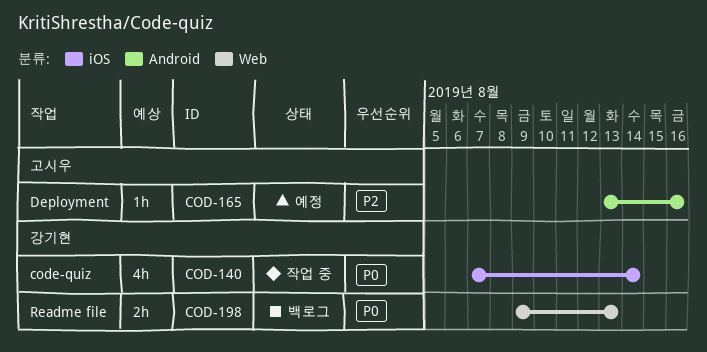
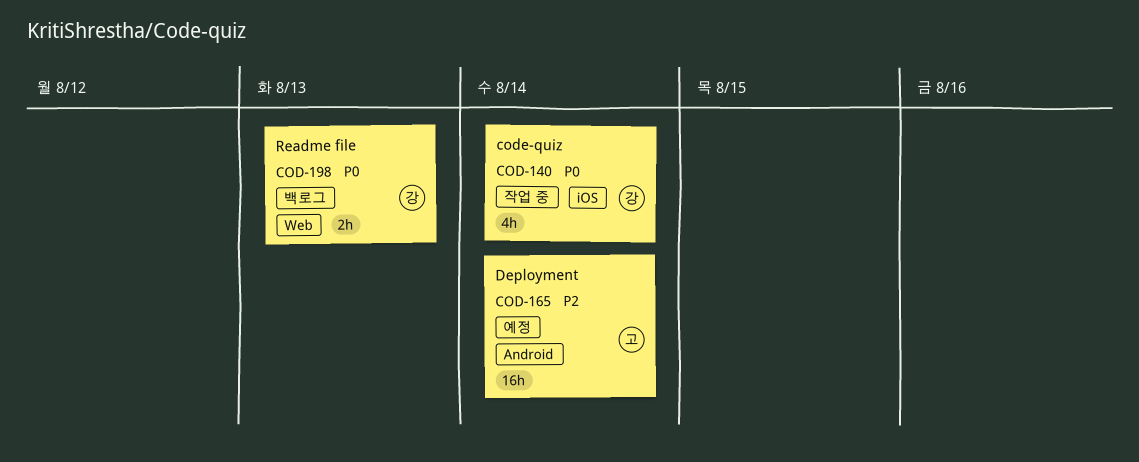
COD-165, estimate: 1h -> 16h
COD-165, due: Aug 16 -> Aug 14

